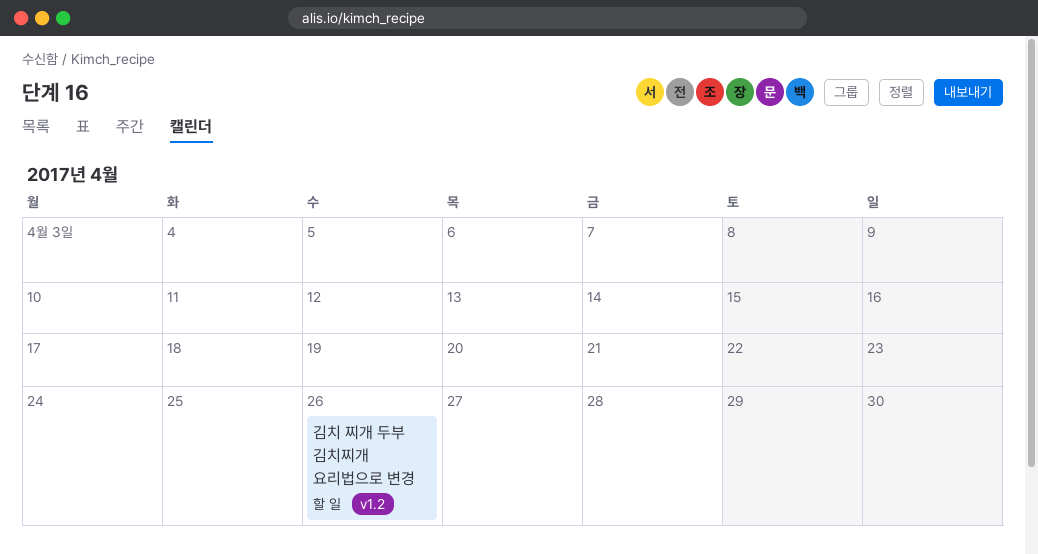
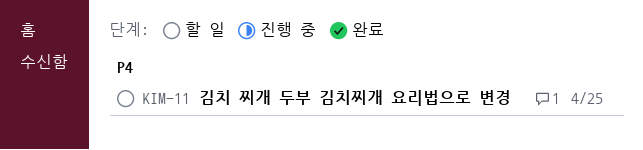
김치 찌개 두부 김치찌개 요리법으로 변경, due: Apr 26 -> Apr 25

